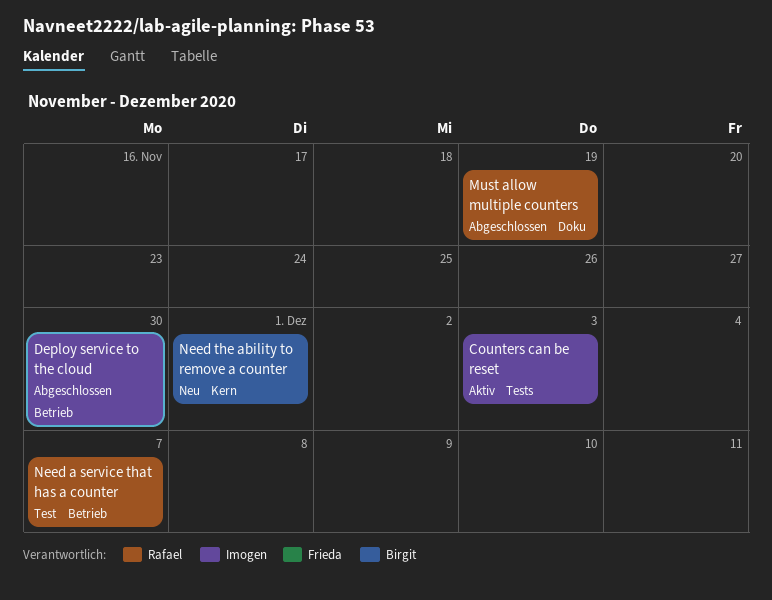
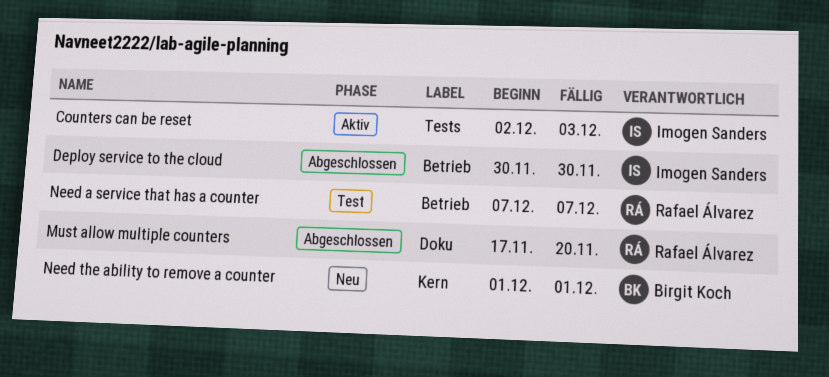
Must allow multiple counters, due: Nov 19 -> Nov 20

